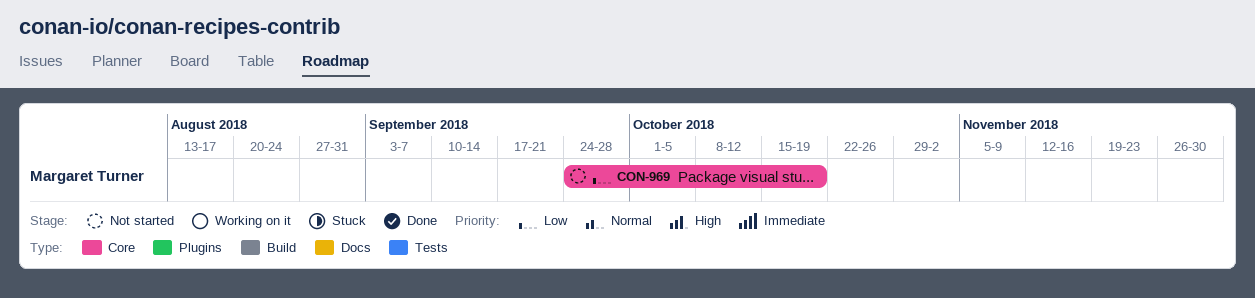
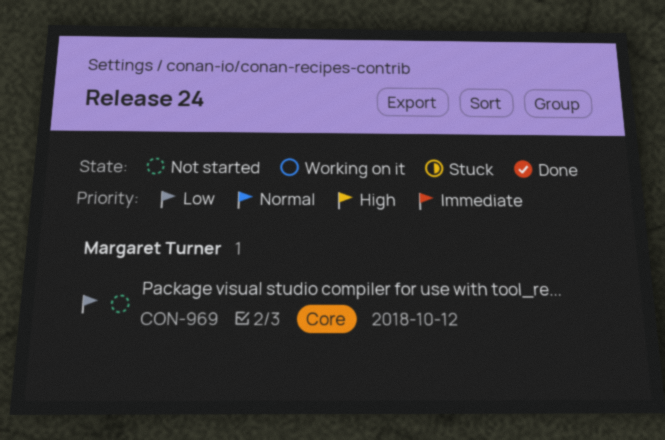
CON-969, due: Oct 19 -> Oct 12

